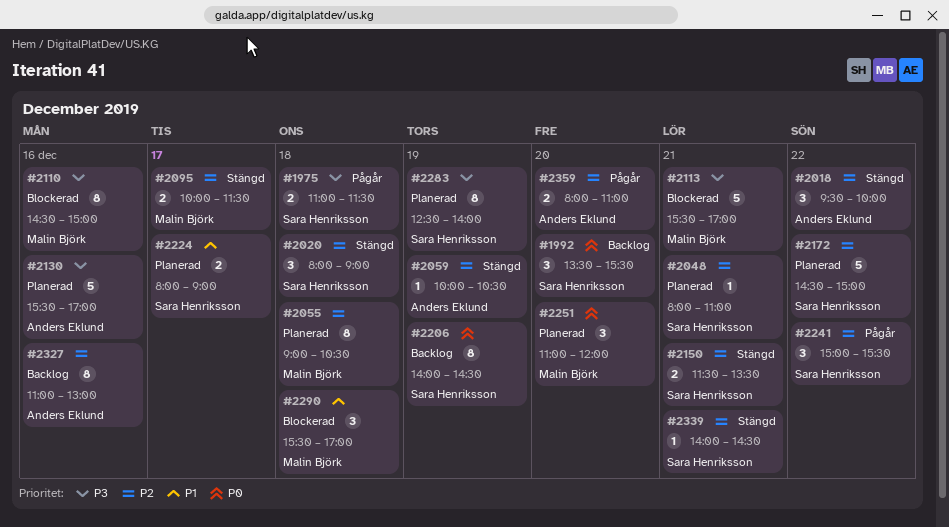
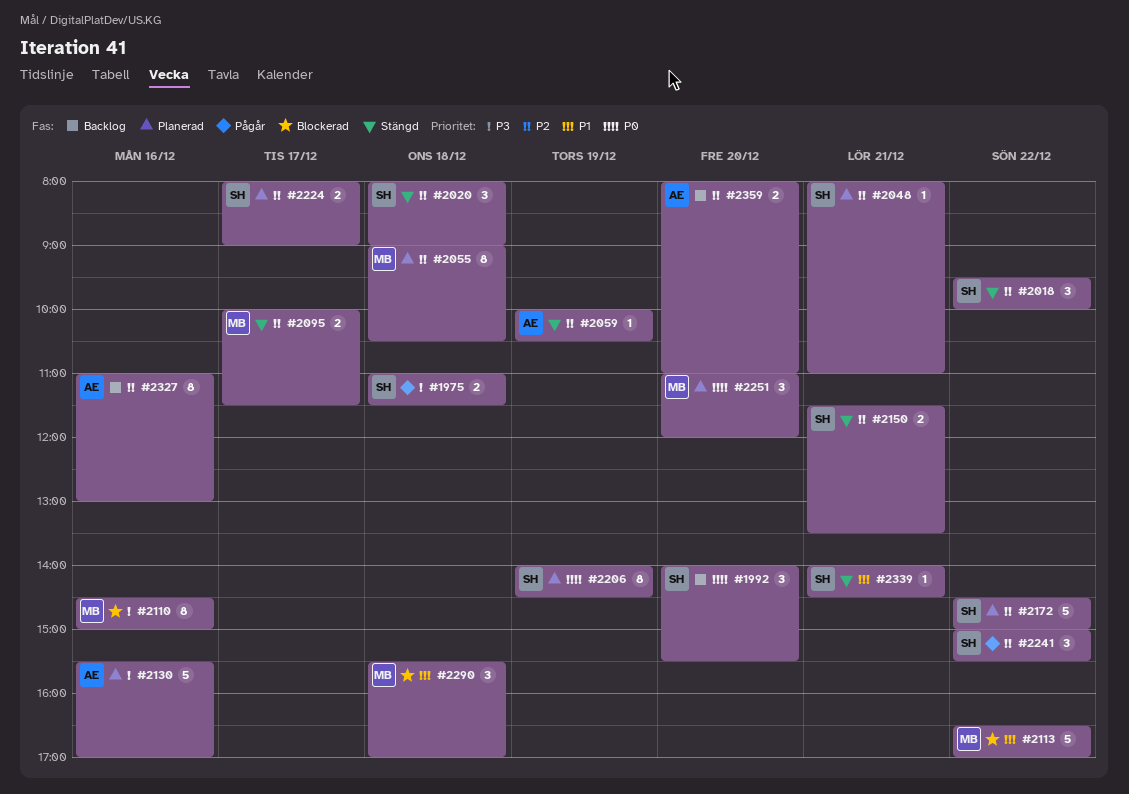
#1992, begins: 13:30 -> 14:00
#2018, owner: Anders Eklund -> Sara Henriksson
#2113, priority: P3 -> P1
#2113, day: Dec 21 -> Dec 22
#2113, begins: 15:30 -> 16:30
#2206, status: Backlog -> Planerad
#2224, priority: P1 -> P2
#2283: present -> none
#2339, priority: P2 -> P1
#2359, status: Pågår -> Backlog

